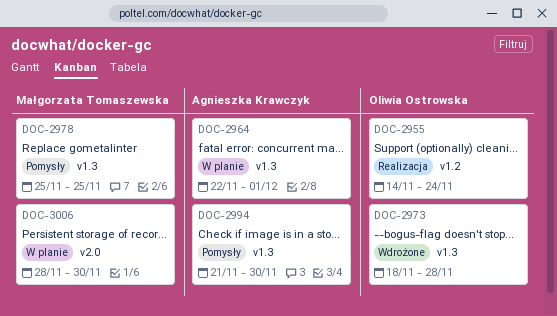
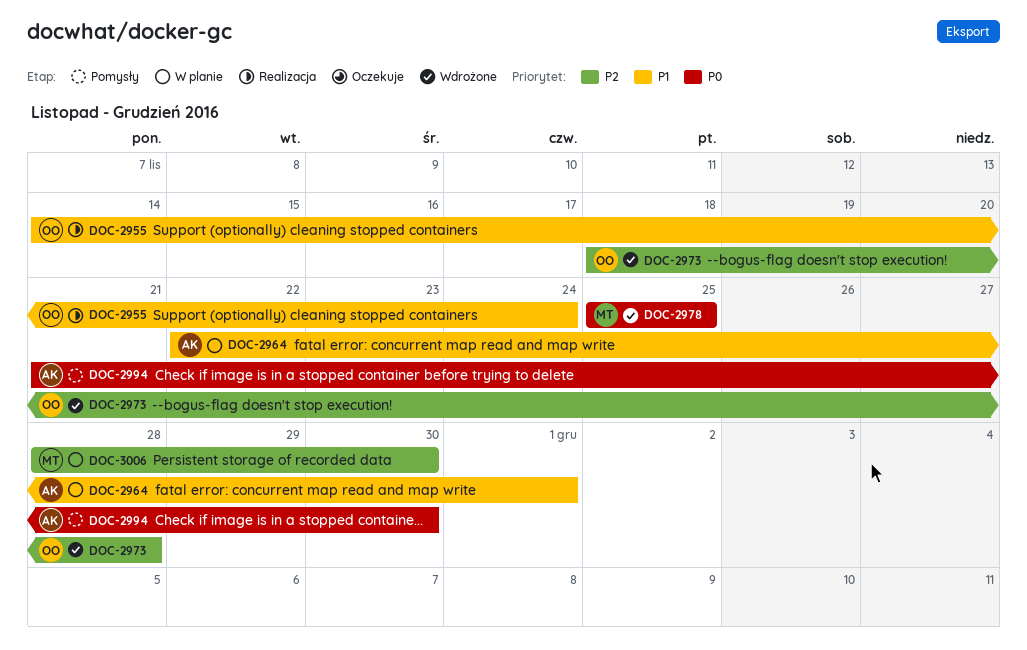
DOC-2978, status: Pomysły -> Wdrożone

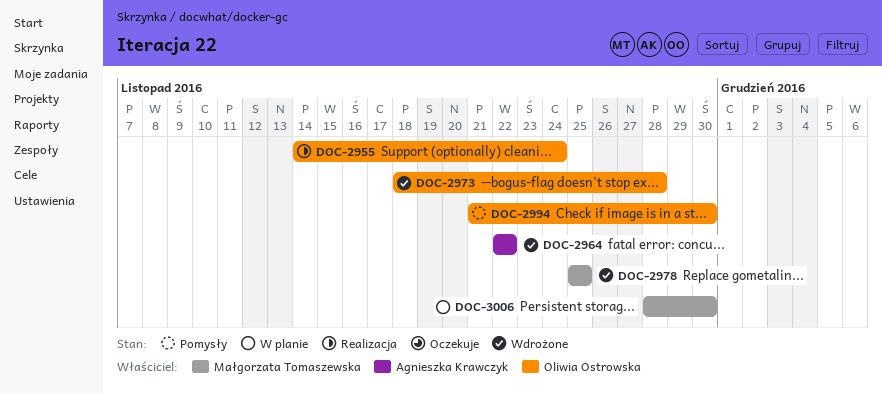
DOC-2964, status: W planie -> Wdrożone
DOC-2964, due: Dec 1 -> Nov 22
DOC-2994, owner: Agnieszka Krawczyk -> Oliwia Ostrowska

